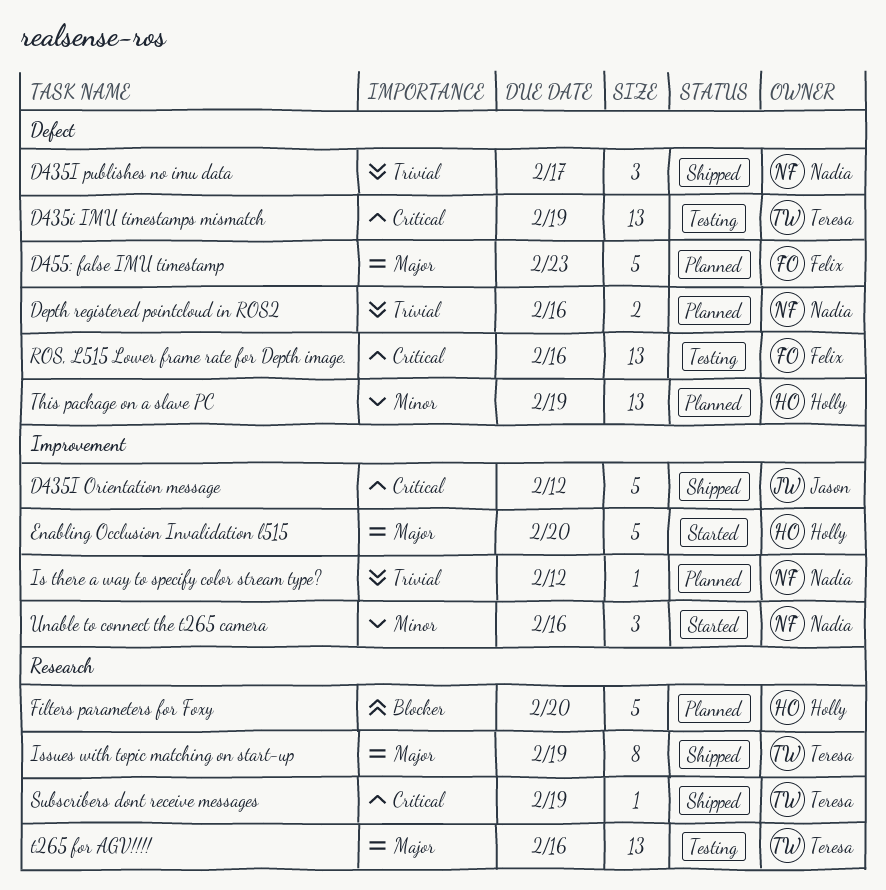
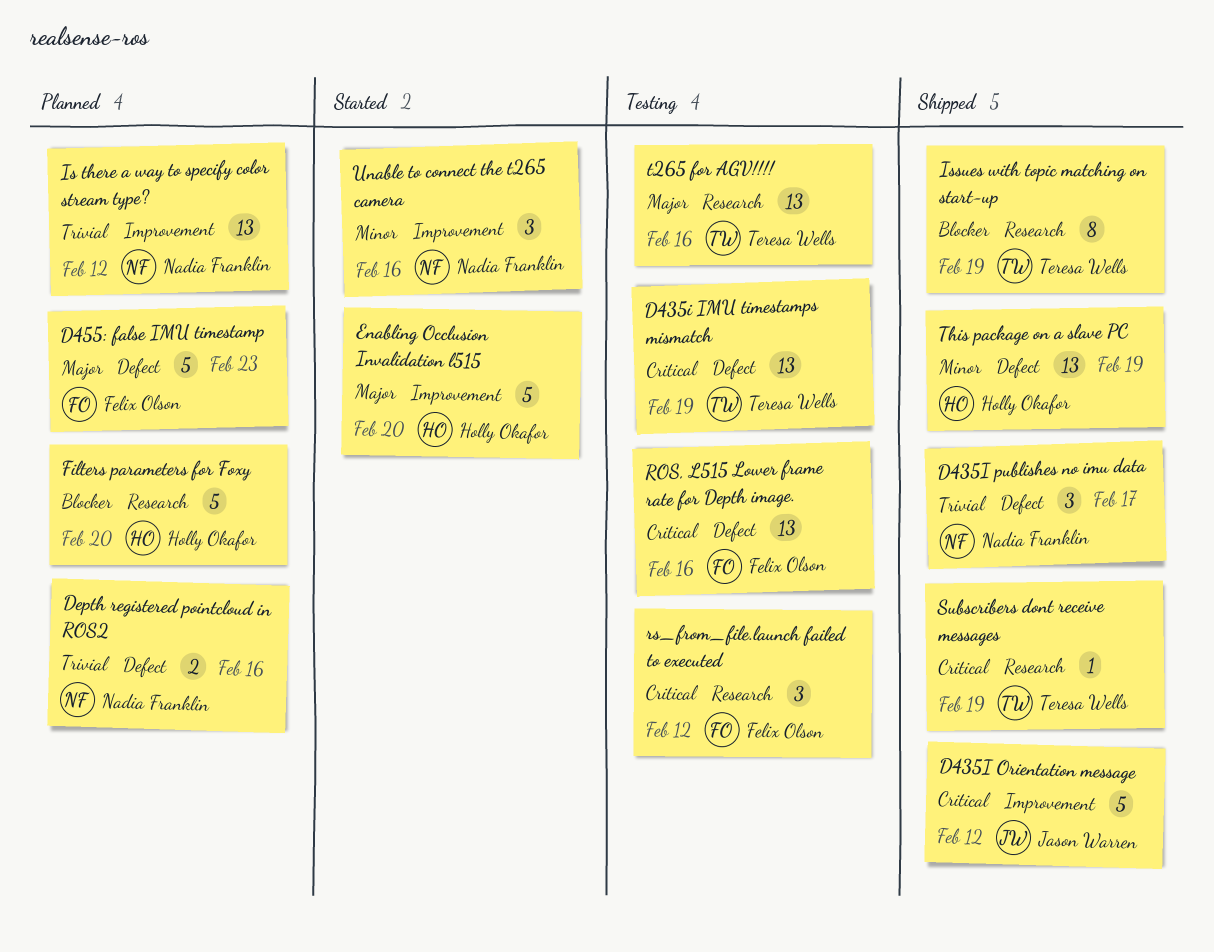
Is there a way to specify color stream type?, estimate: 1 -> 13
Issues with topic matching on start-up, priority: Major -> Blocker
rs_from_file.launch failed to executed: none -> present
This package on a slave PC, status: Planned -> Shipped

